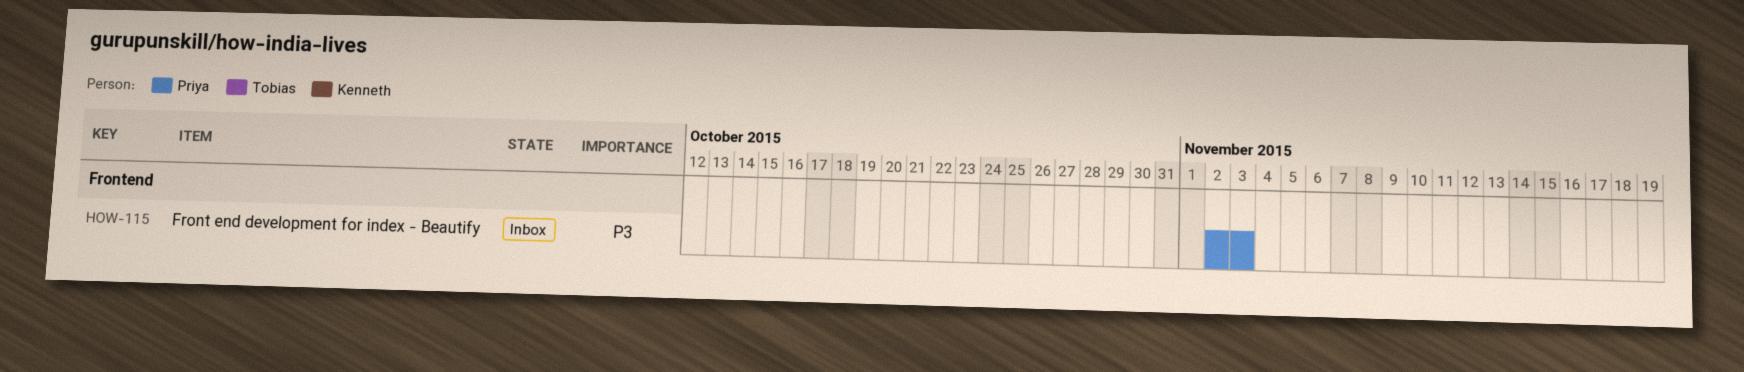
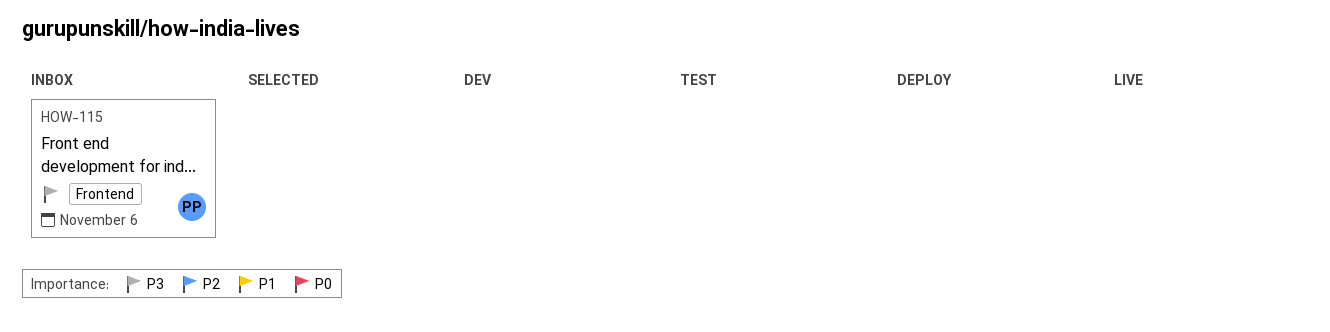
HOW-115, due: Nov 3 -> Nov 6

